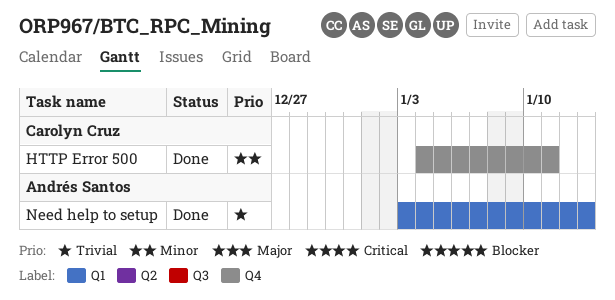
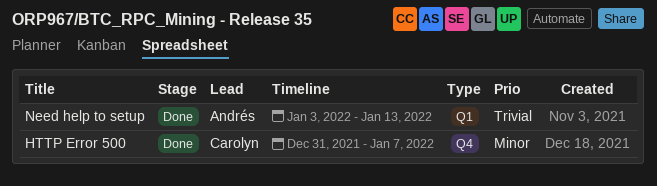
HTTP Error 500, start: Jan 4 -> Dec 31
HTTP Error 500, due: Jan 11 -> Jan 7

